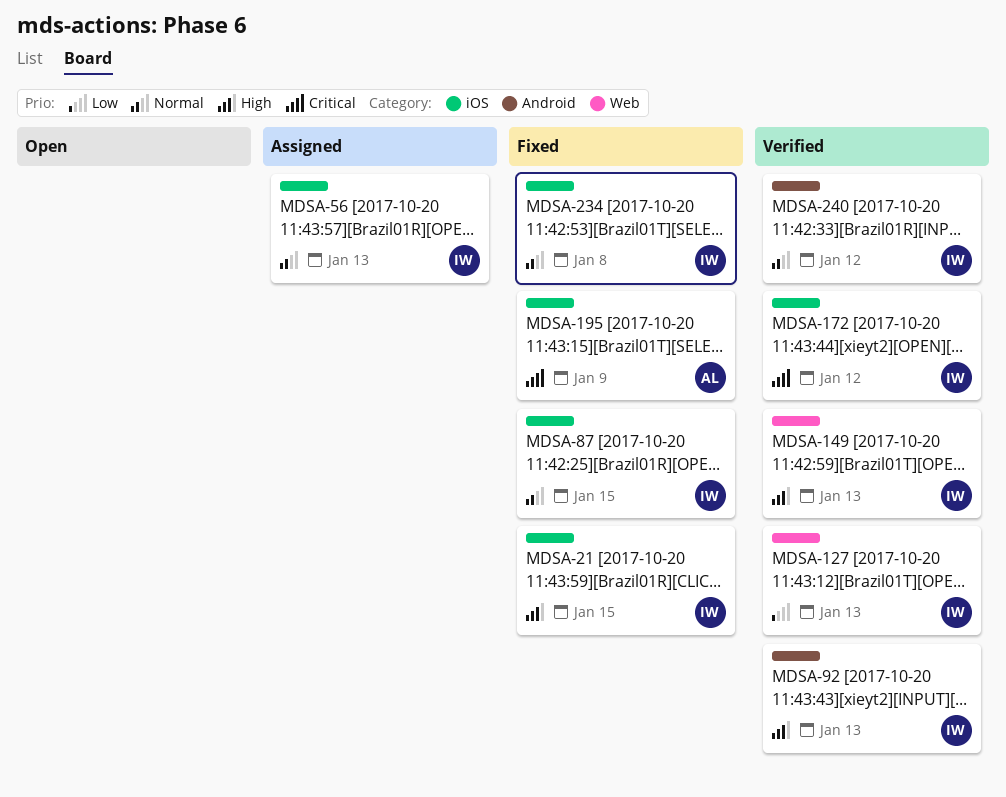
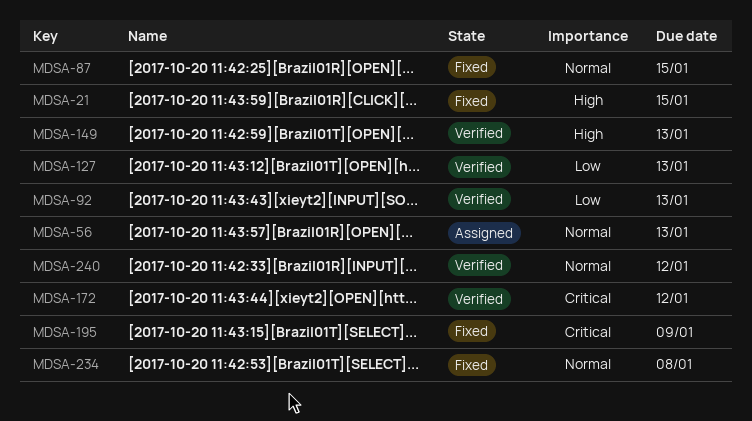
MDSA-92, priority: High -> Low

